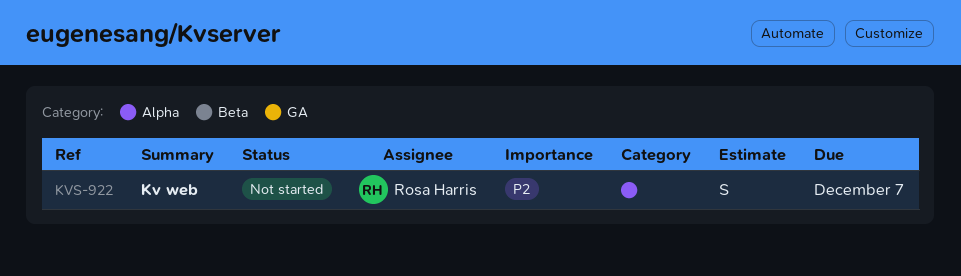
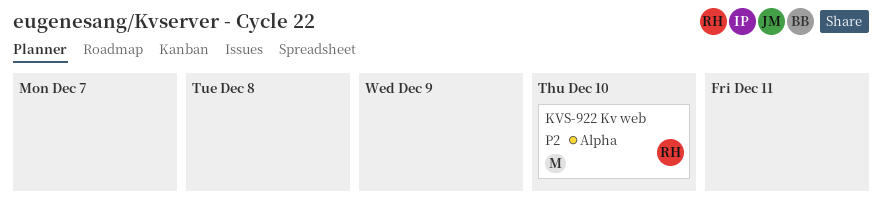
KVS-922, estimate: S -> M
KVS-922, due: Dec 7 -> Dec 10

